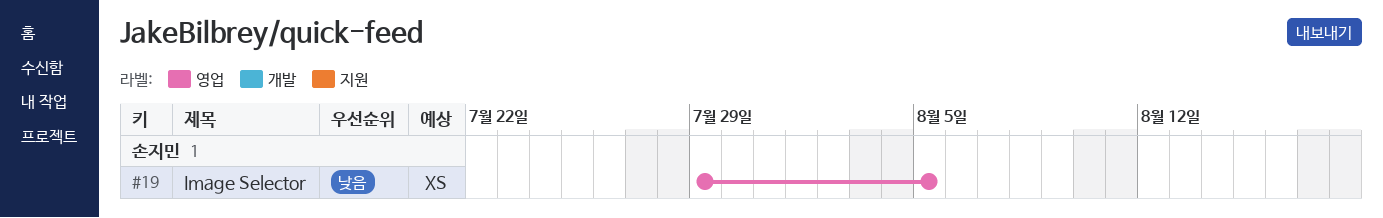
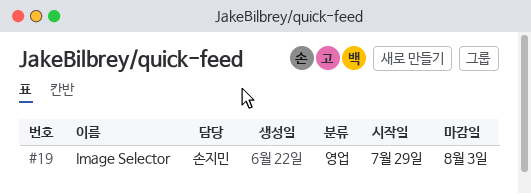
#19, due: Aug 5 -> Aug 3

